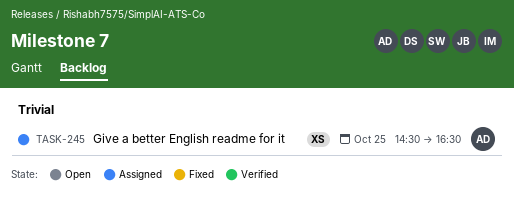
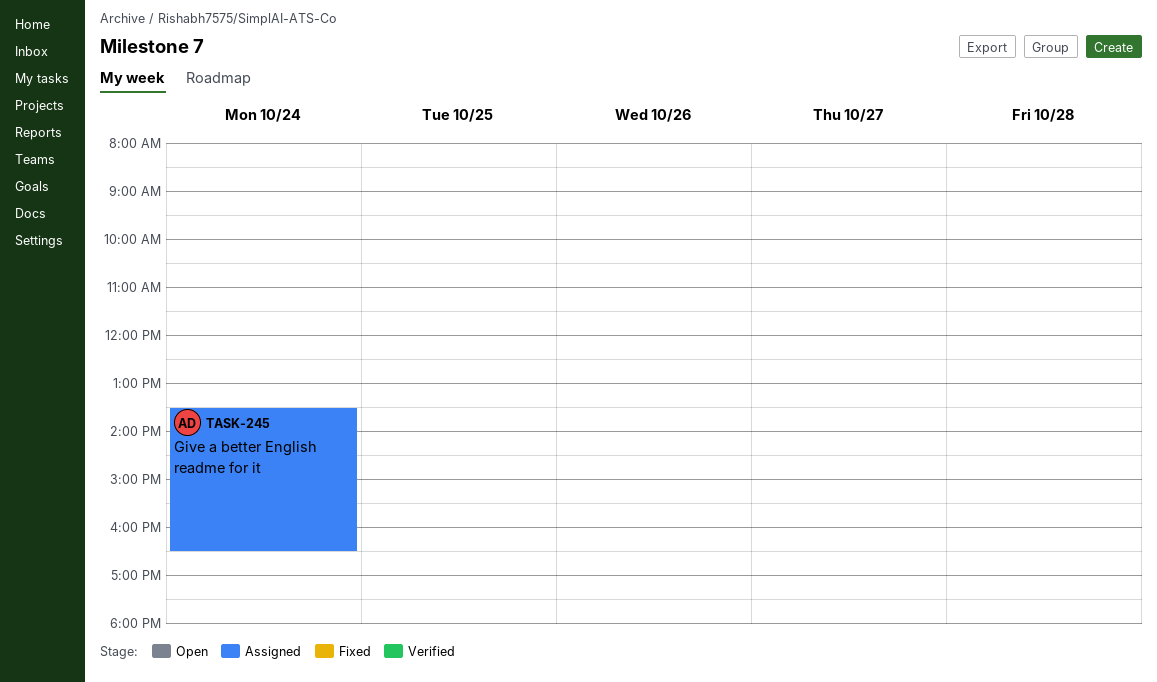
TASK-245, day: Oct 25 -> Oct 24
TASK-245, begins: 14:30 -> 13:30

